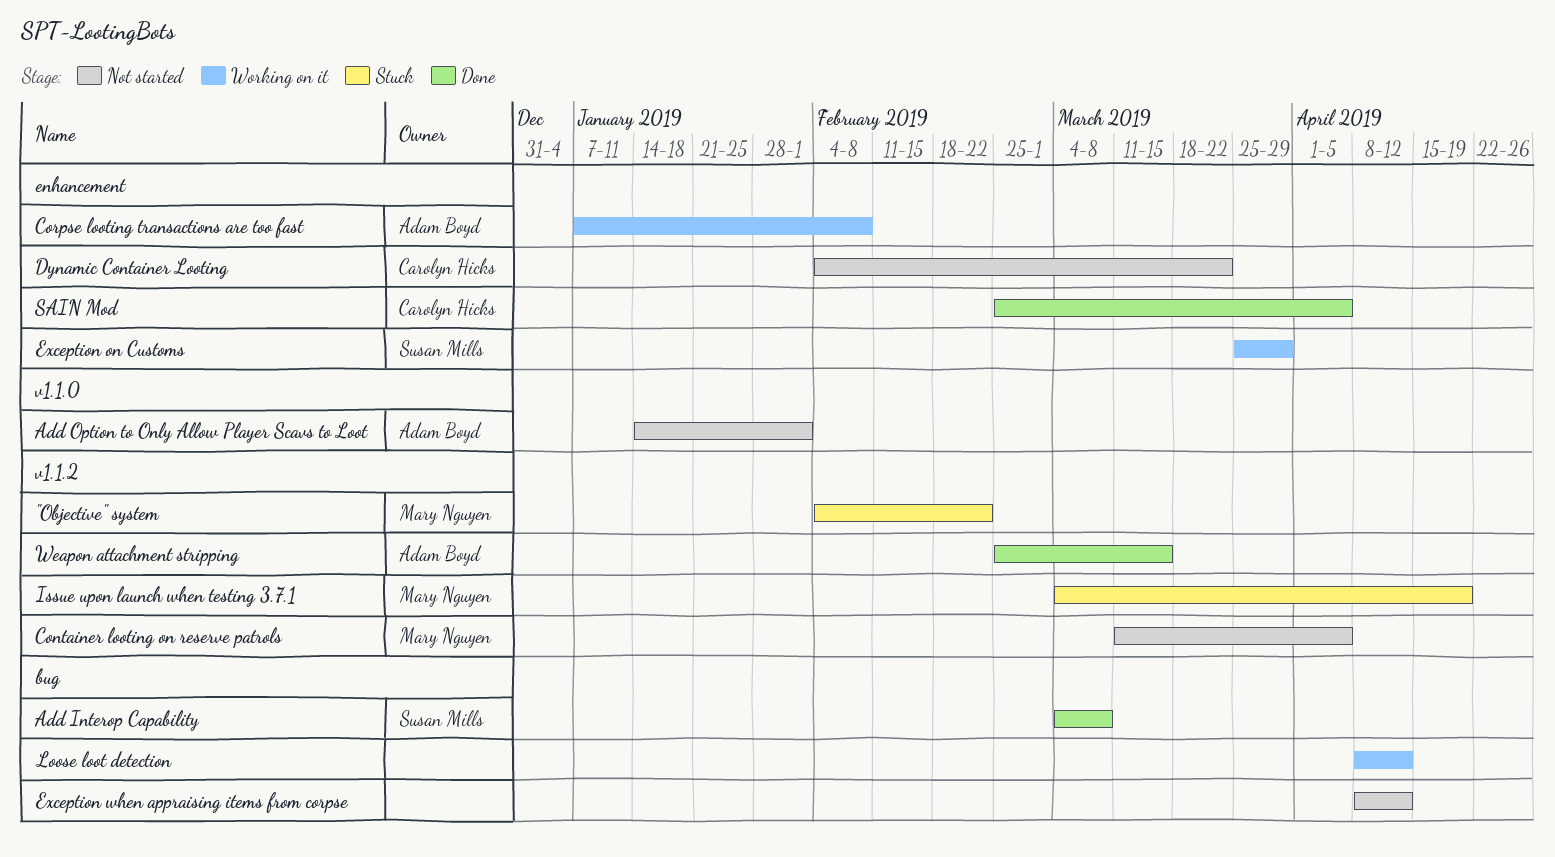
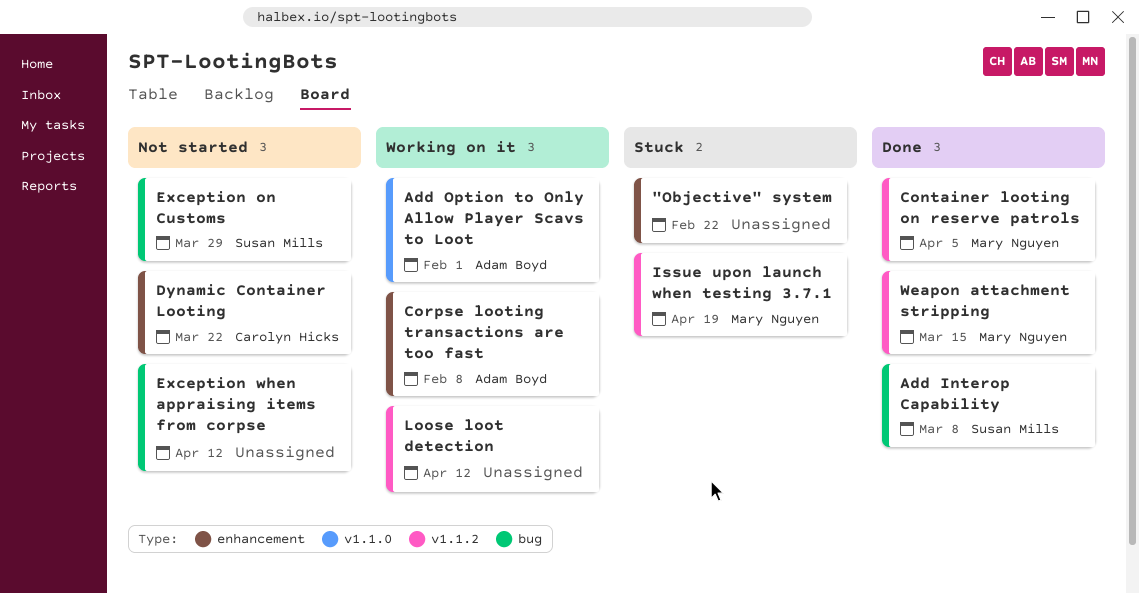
"Objective" system, owner: Mary Nguyen -> none
"Objective" system, label: v1.1.2 -> enhancement
Add Option to Only Allow Player Scavs to Loot, status: Not started -> Working on it
Container looting on reserve patrols, status: Not started -> Done
Exception on Customs, status: Working on it -> Not started
Exception on Customs, label: enhancement -> bug
Loose loot detection, label: bug -> v1.1.2
SAIN Mod: present -> none
Weapon attachment stripping, owner: Adam Boyd -> Mary Nguyen

